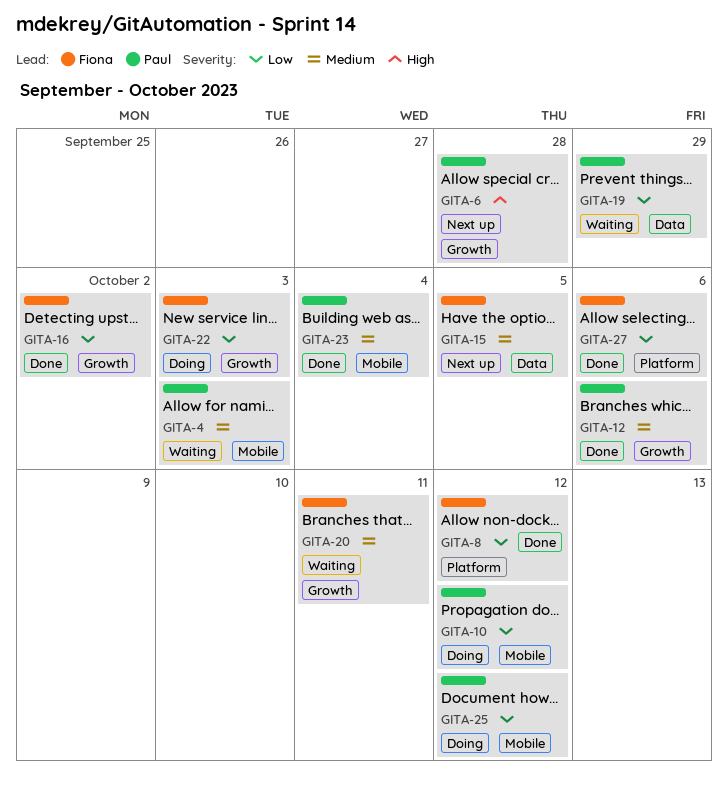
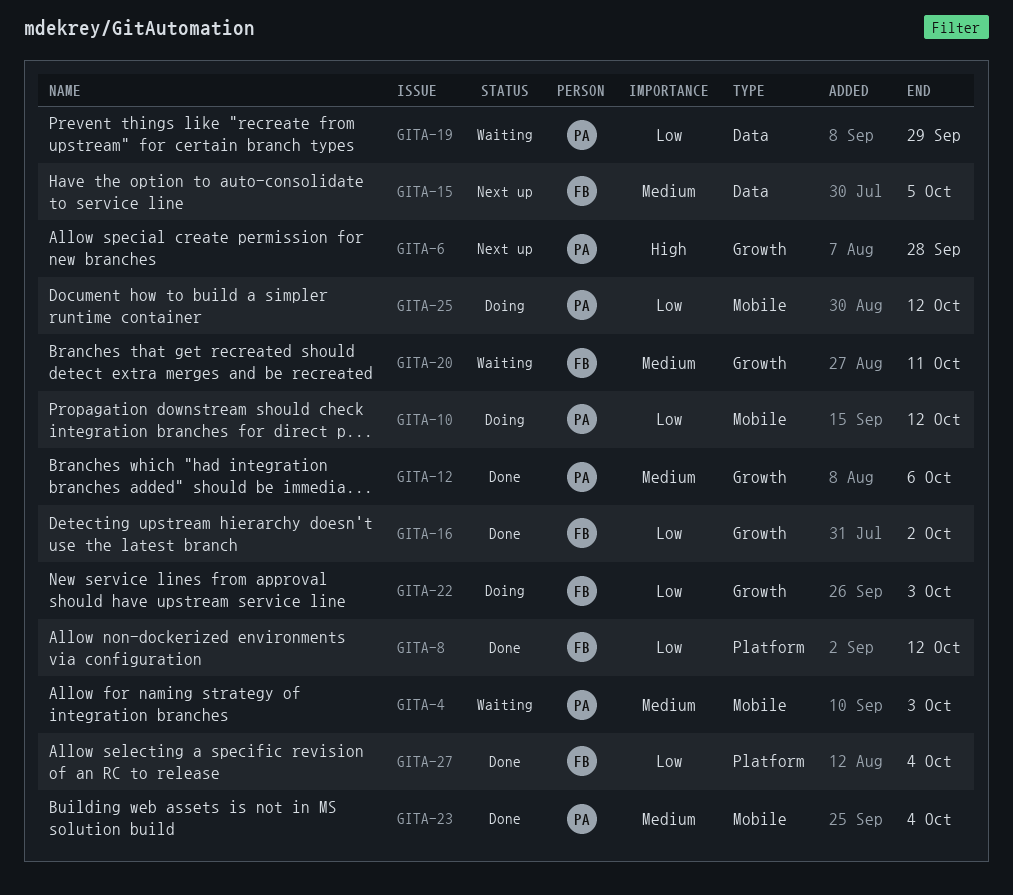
GITA-27, due: Oct 6 -> Oct 4

